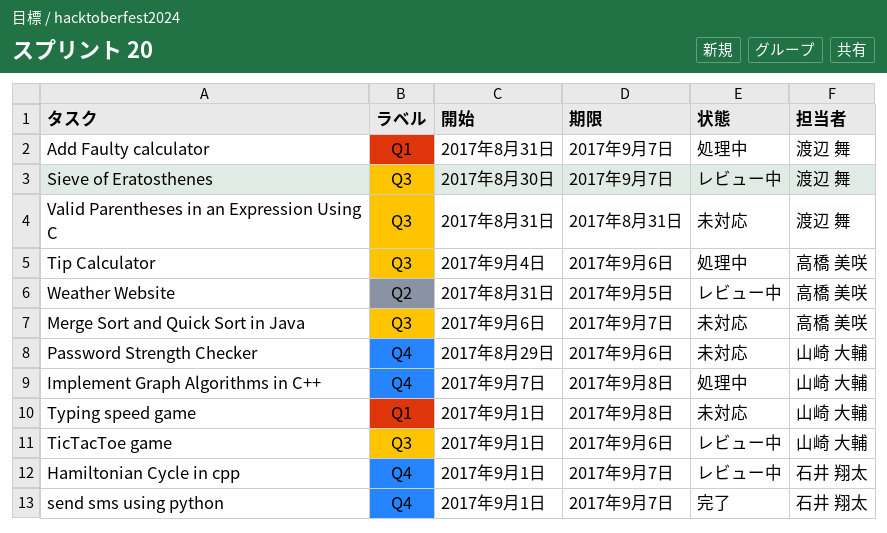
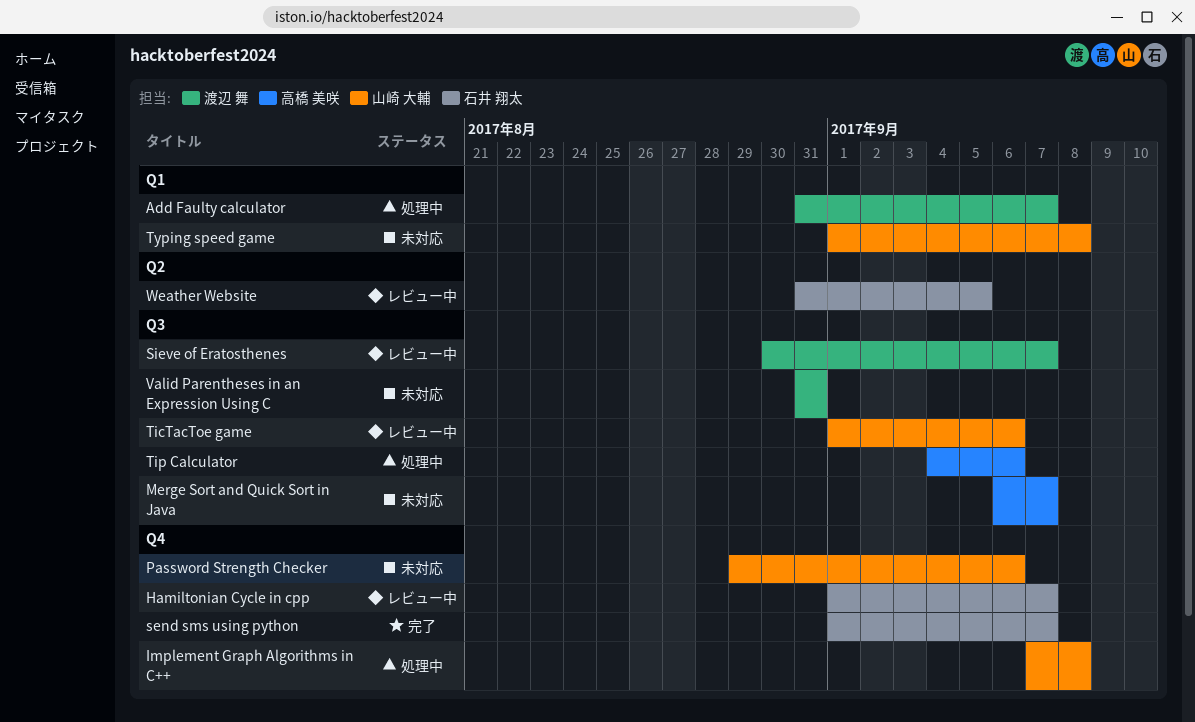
Weather Website, owner: 高橋 美咲 -> 石井 翔太

